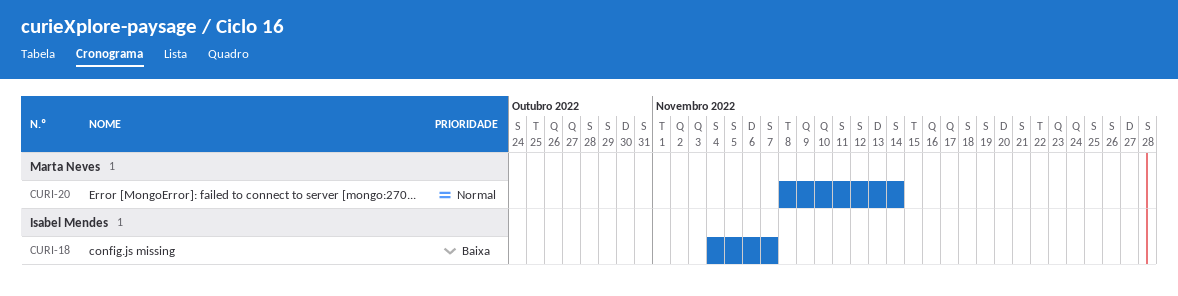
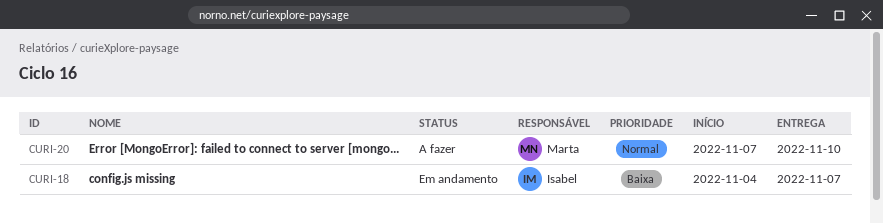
CURI-20, start: Nov 8 -> Nov 7
CURI-20, due: Nov 14 -> Nov 10

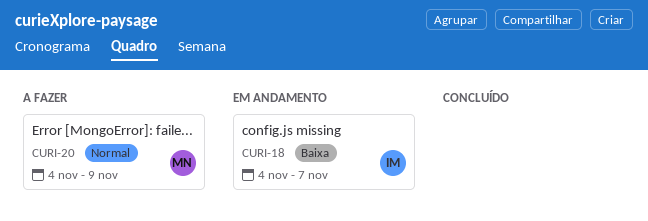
CURI-20, start: Nov 7 -> Nov 4
CURI-20, due: Nov 10 -> Nov 9

